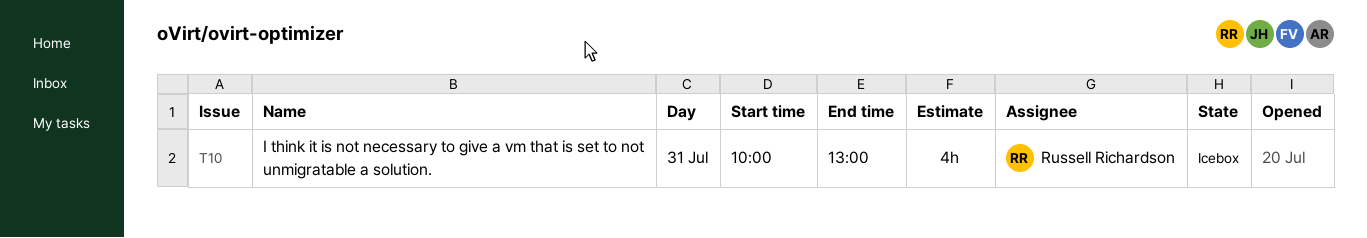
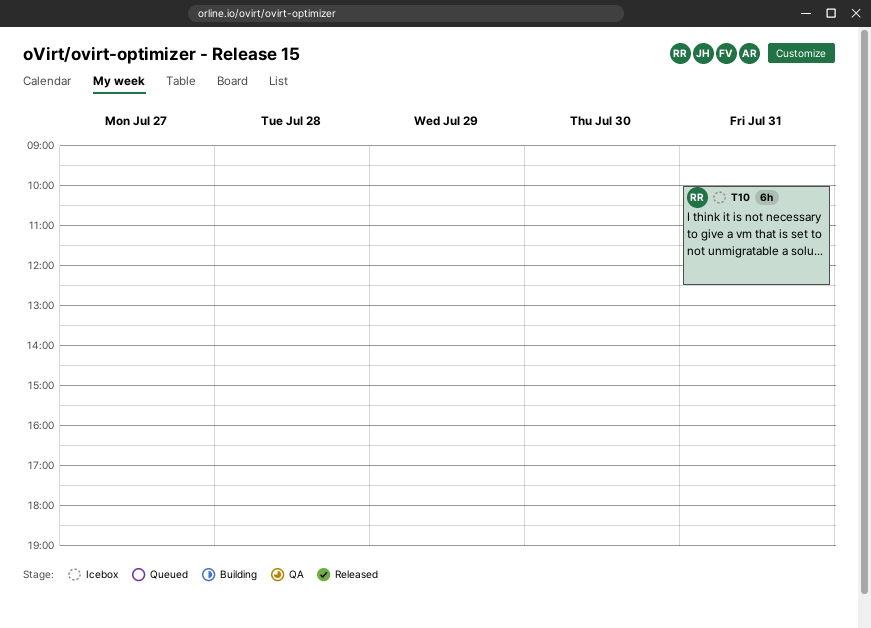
T10, estimate: 4h -> 6h
T10, ends: 13:00 -> 12:30

